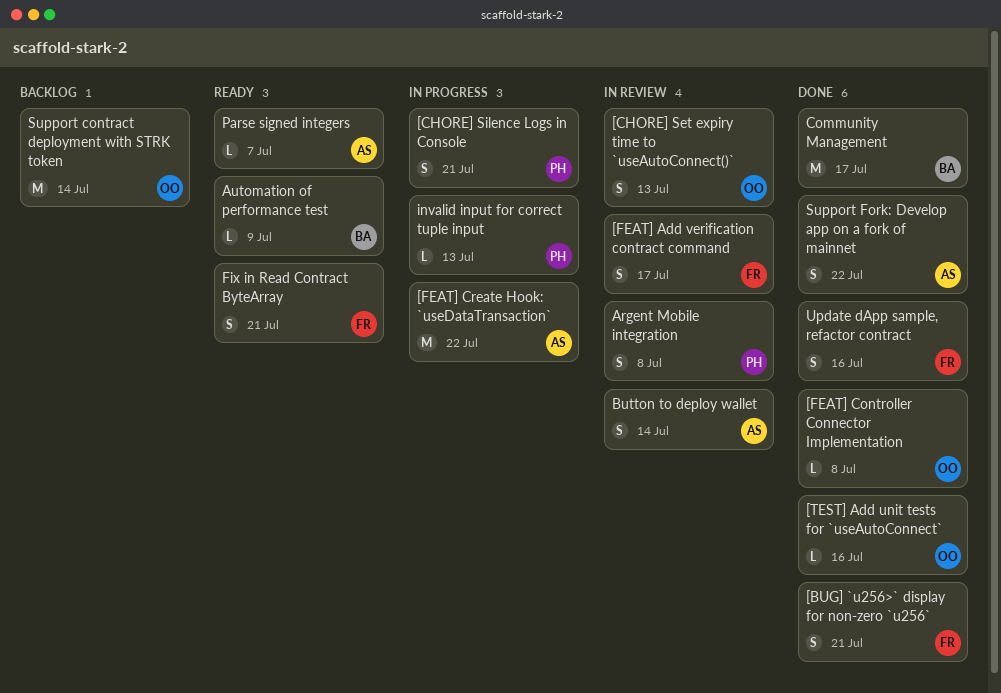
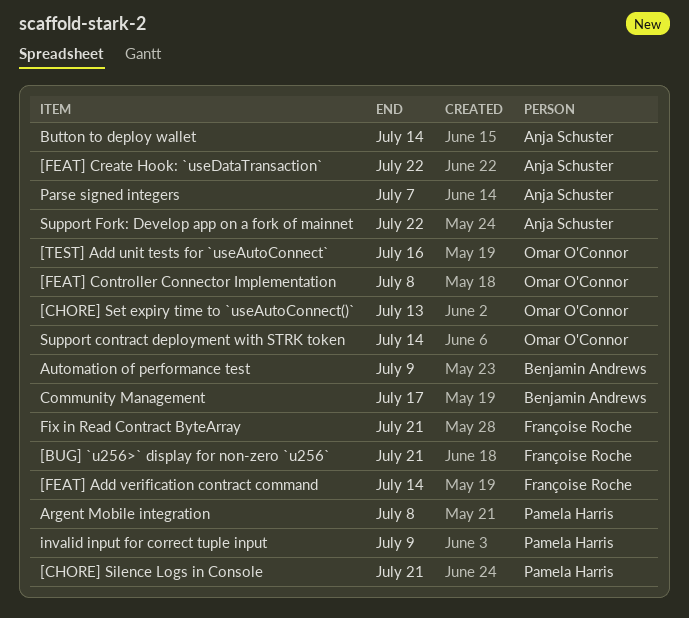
[FEAT] Add verification contract command, due: Jul 17 -> Jul 14
invalid input for correct tuple input, due: Jul 13 -> Jul 9
Update dApp sample, refactor contract: present -> none

